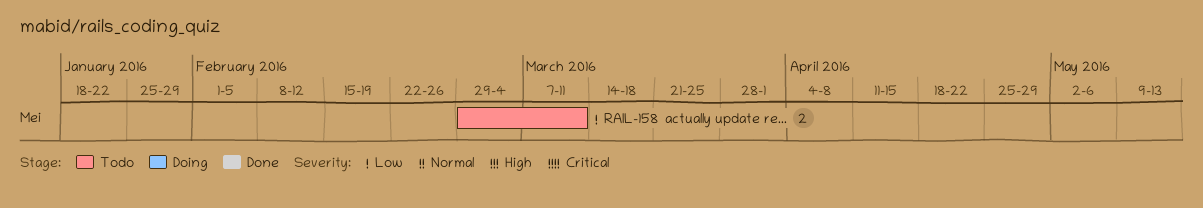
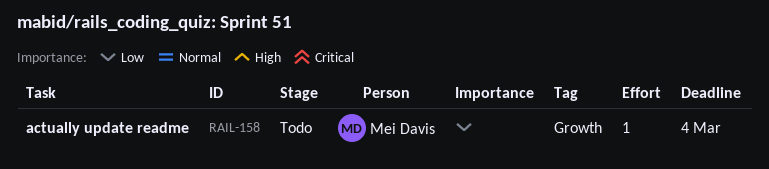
RAIL-158, estimate: 2 -> 1
RAIL-158, due: Mar 11 -> Mar 4

